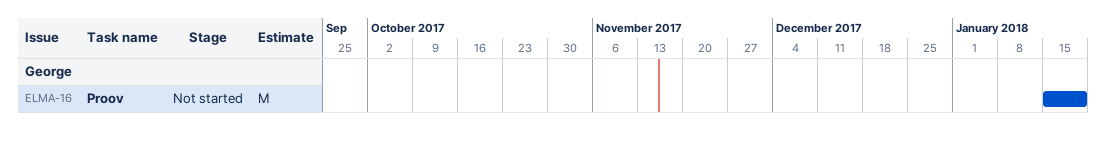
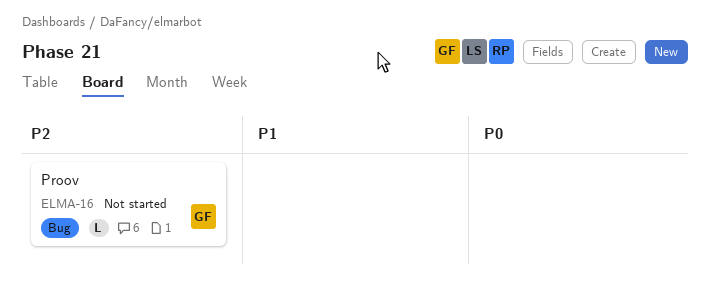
ELMA-16, estimate: M -> L

